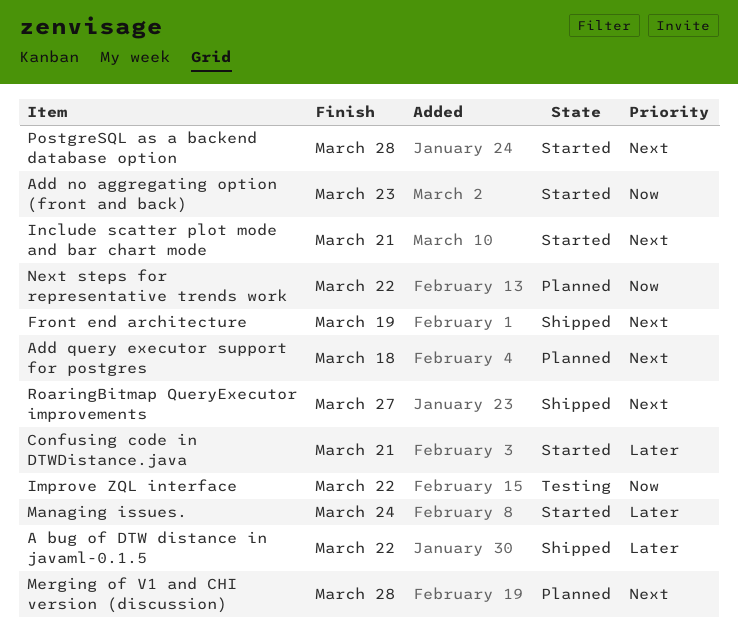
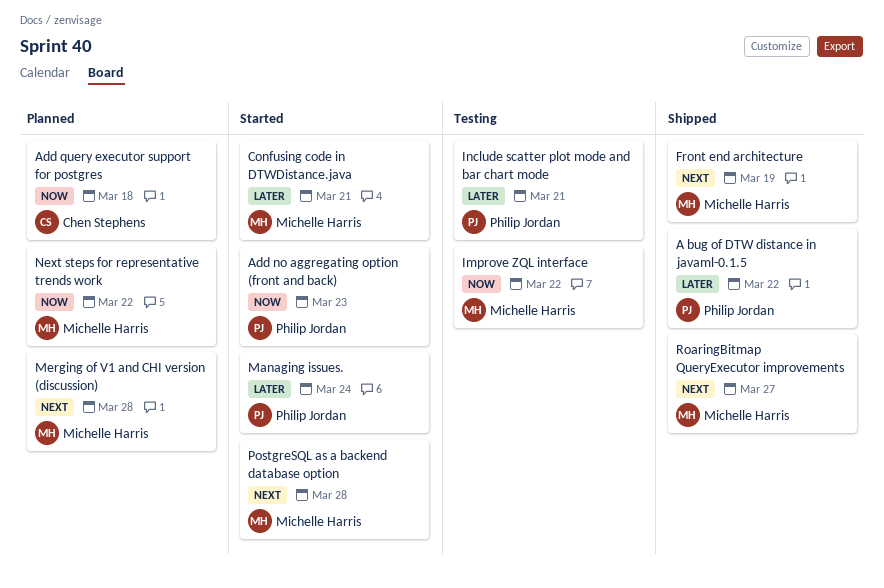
Add query executor support for postgres, priority: Next -> Now
Include scatter plot mode and bar chart mode, status: Started -> Testing
Include scatter plot mode and bar chart mode, priority: Next -> Later

